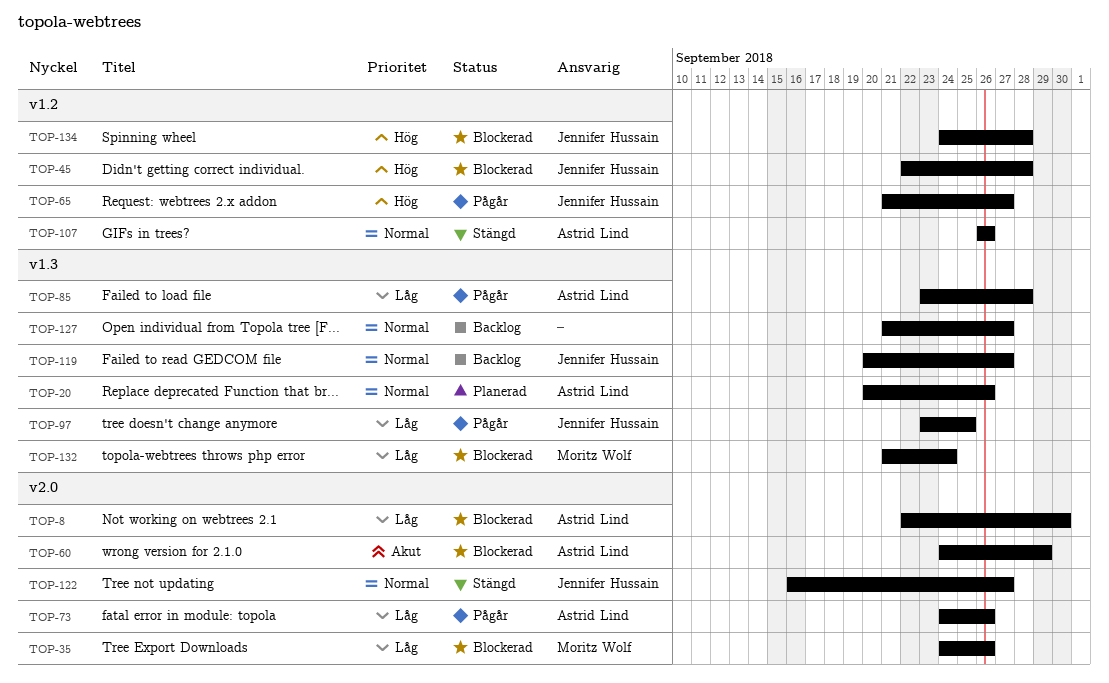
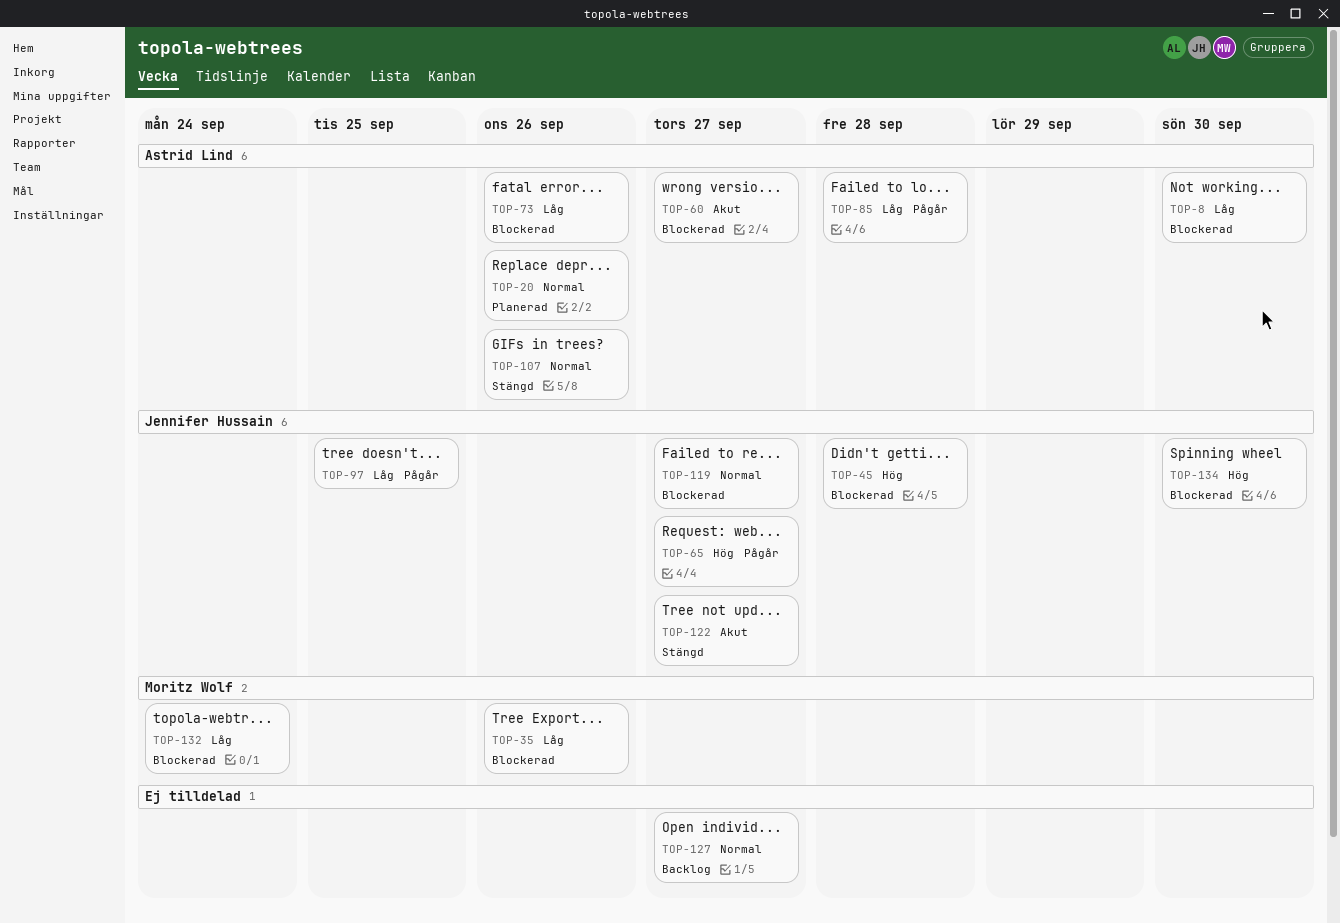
TOP-60, due: Sep 29 -> Sep 27
TOP-73, status: Pågår -> Blockerad
TOP-119, status: Backlog -> Blockerad
TOP-122, priority: Normal -> Akut
TOP-134, due: Sep 28 -> Sep 30

